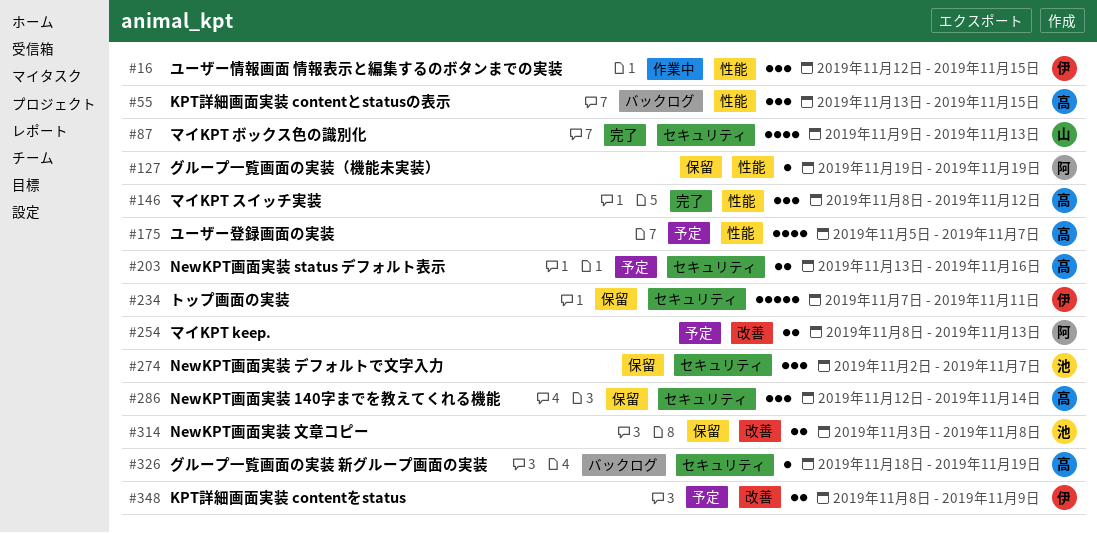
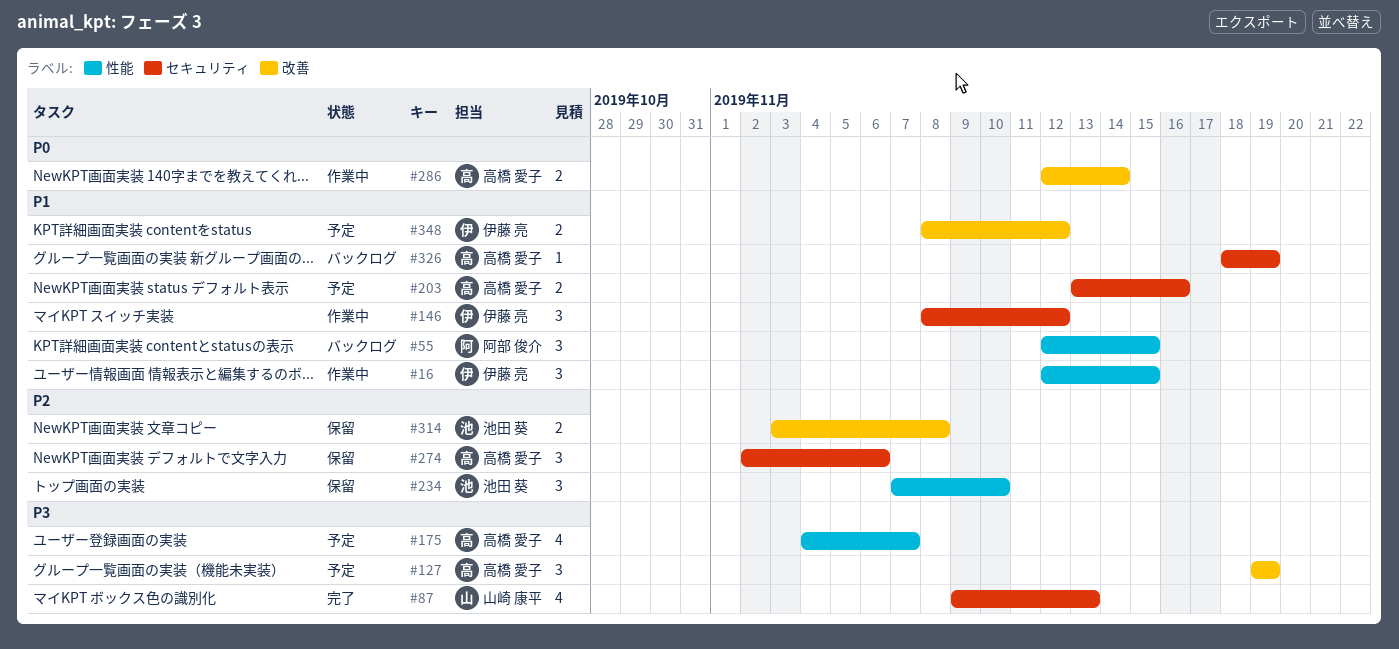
#55, owner: 高橋 愛子 -> 阿部 俊介
#55, start: Nov 13 -> Nov 12
#127, status: 保留 -> 予定
#127, owner: 阿部 俊介 -> 高橋 愛子
#127, label: 性能 -> 改善
#127, estimate: 1 -> 3
#146, status: 完了 -> 作業中
#146, owner: 高橋 愛子 -> 伊藤 亮
#146, label: 性能 -> セキュリティ
#175, start: Nov 5 -> Nov 4
#234, owner: 伊藤 亮 -> 池田 葵
#234, label: セキュリティ -> 性能
#234, estimate: 5 -> 3
#234, due: Nov 11 -> Nov 10
#254: present -> none
#274, owner: 池田 葵 -> 高橋 愛子
#274, due: Nov 7 -> Nov 6
#286, status: 保留 -> 作業中
#286, label: セキュリティ -> 改善
#286, estimate: 3 -> 2
#348, due: Nov 9 -> Nov 12

